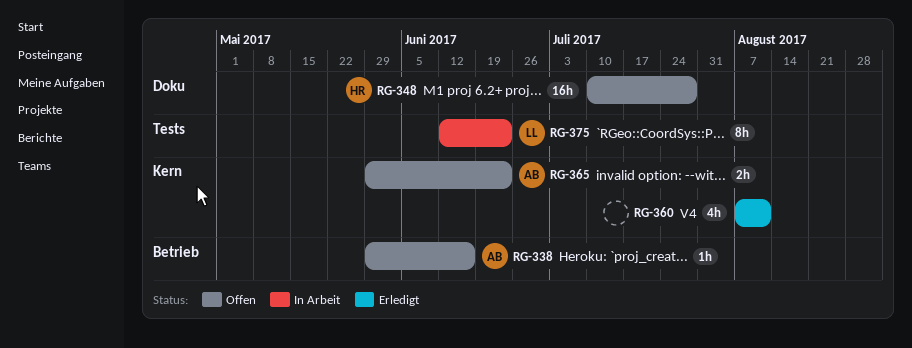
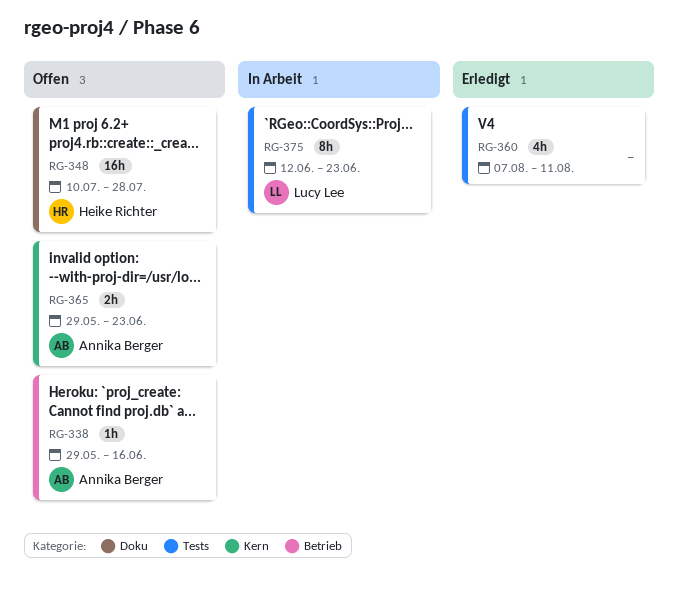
RG-360, label: Kern -> Tests

